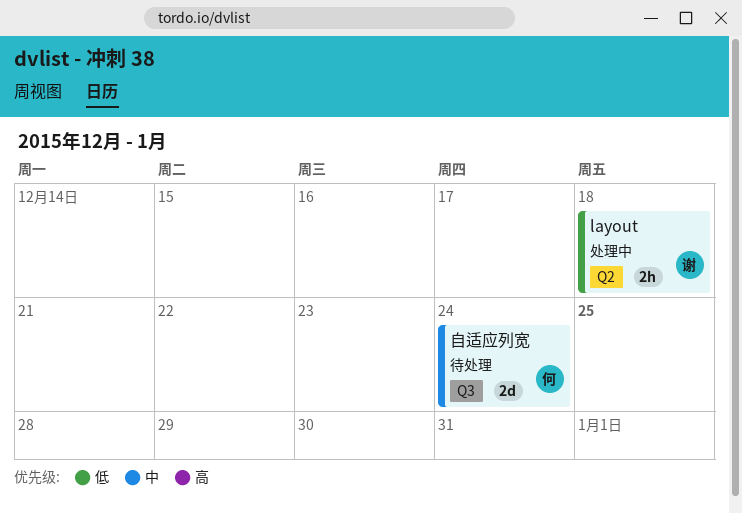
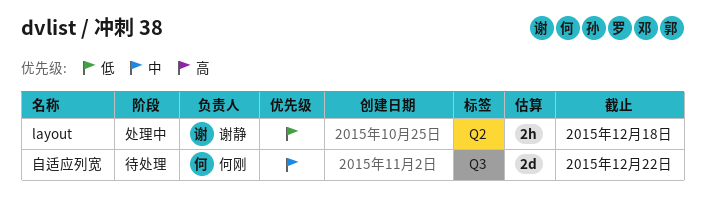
自适应列宽, due: Dec 24 -> Dec 22

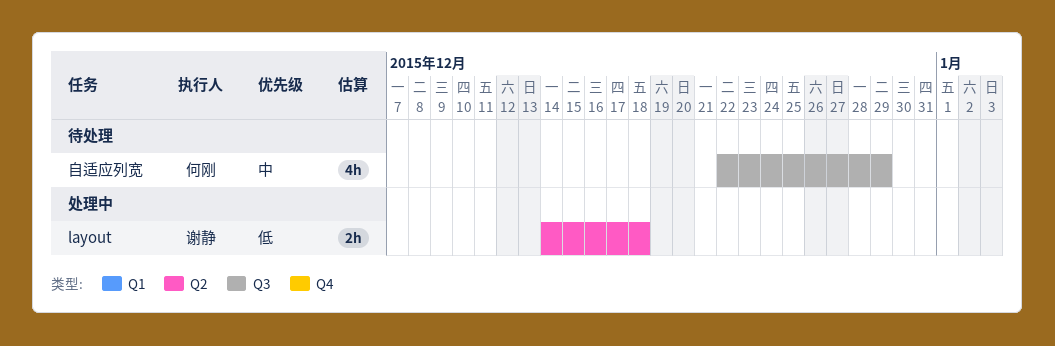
自适应列宽, estimate: 2d -> 4h
自适应列宽, due: Dec 22 -> Dec 29

